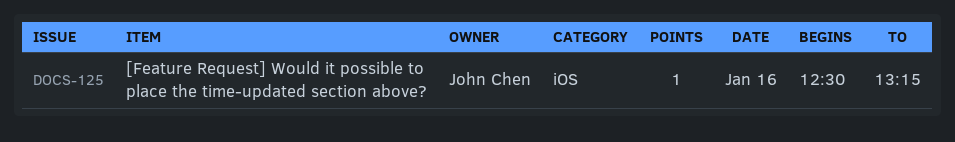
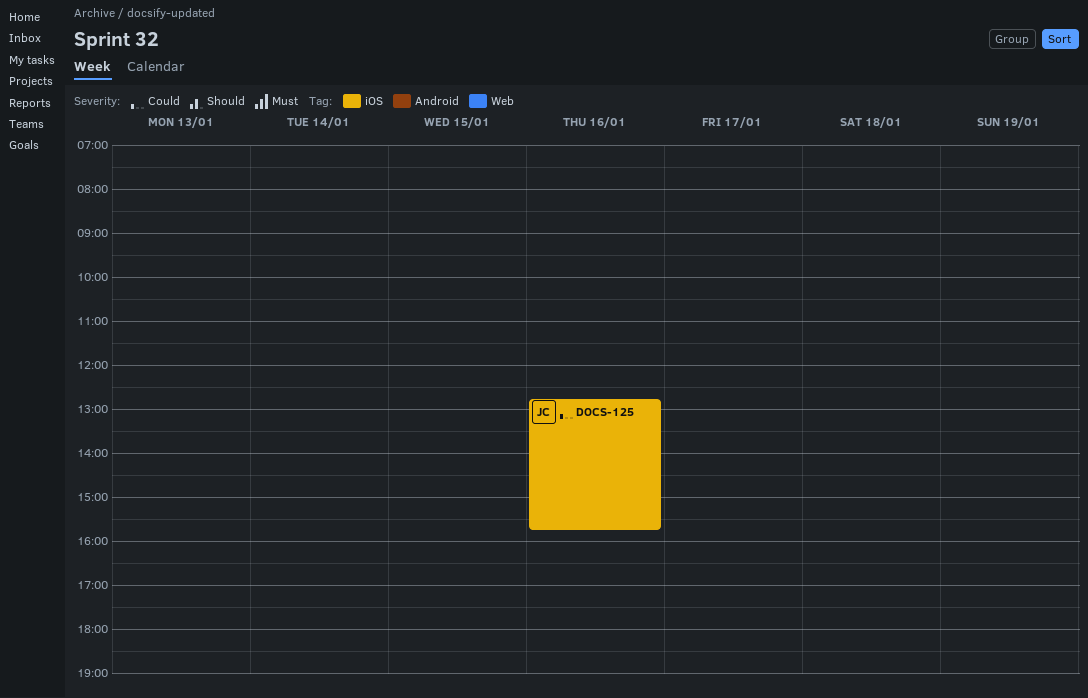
DOCS-125, begins: 12:30 -> 12:45
DOCS-125, ends: 13:15 -> 15:45

